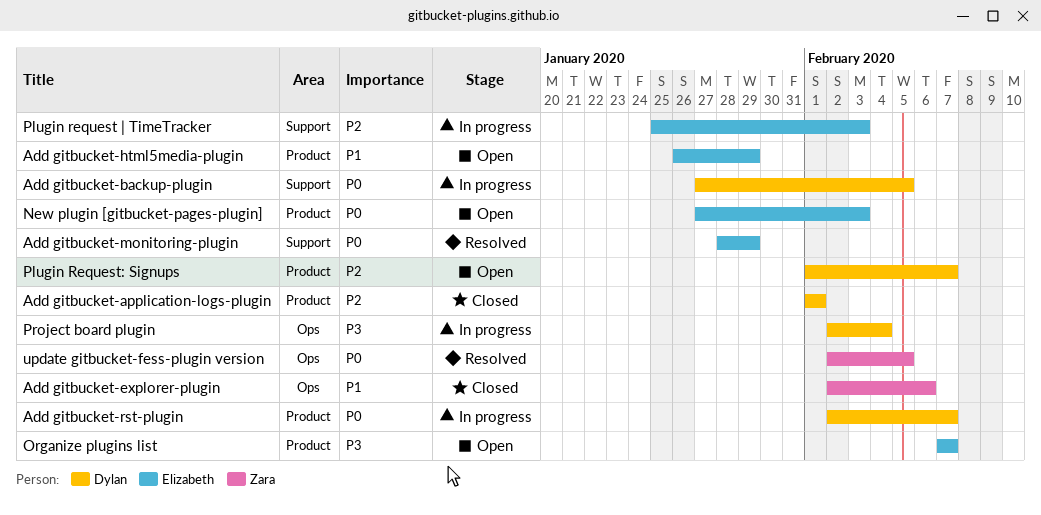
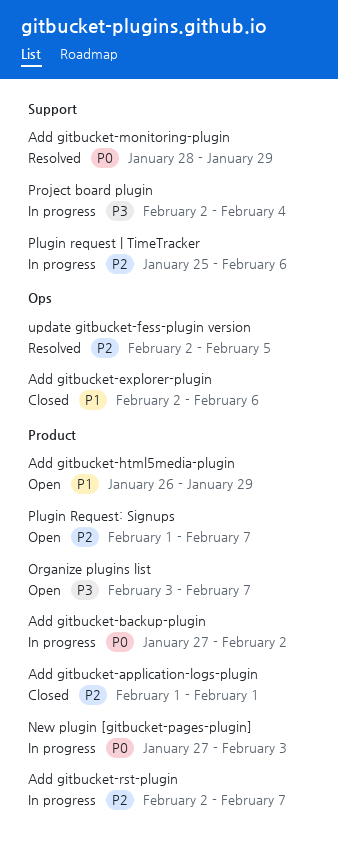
Add gitbucket-backup-plugin, label: Support -> Product
Add gitbucket-backup-plugin, due: Feb 5 -> Feb 2
Add gitbucket-rst-plugin, priority: P0 -> P2
New plugin [gitbucket-pages-plugin], status: Open -> In progress
Organize plugins list, start: Feb 7 -> Feb 3
Plugin request | TimeTracker, due: Feb 3 -> Feb 6
Project board plugin, label: Ops -> Support
update gitbucket-fess-plugin version, priority: P0 -> P2

